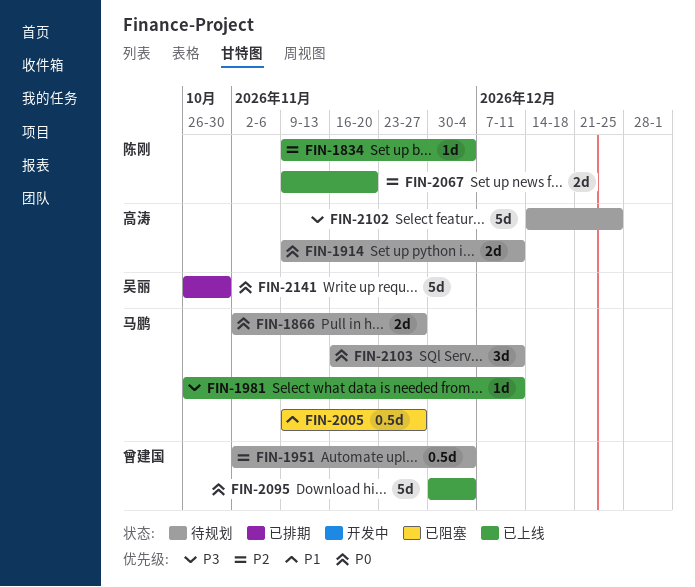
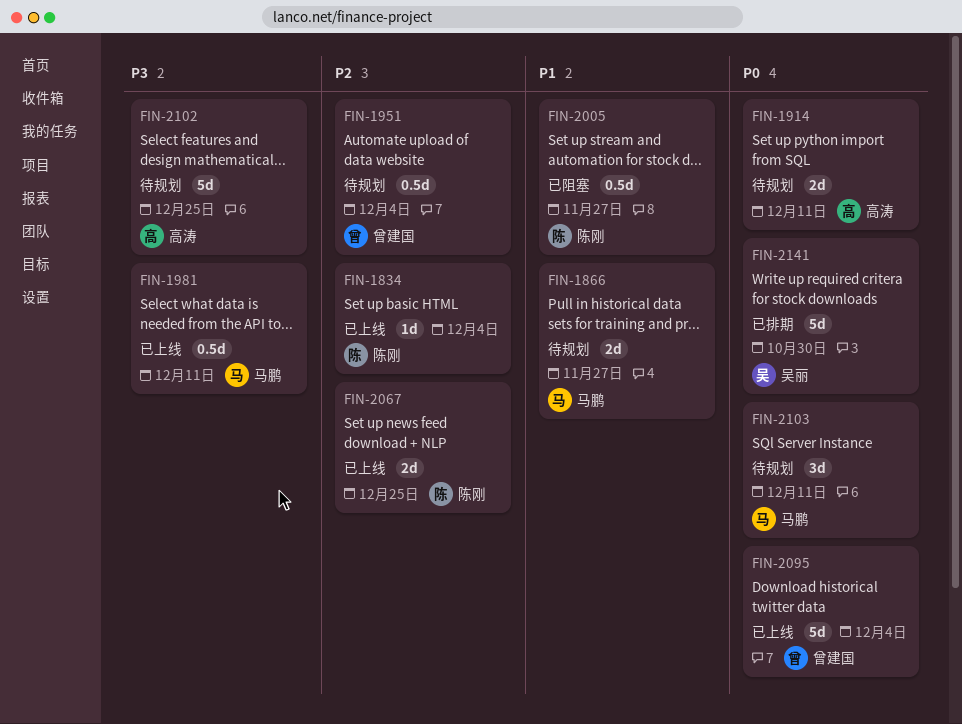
FIN-1866, priority: P0 -> P1
FIN-1981, estimate: 1d -> 0.5d
FIN-2005, owner: 马鹏 -> 陈刚
FIN-2067, due: Nov 20 -> Dec 25

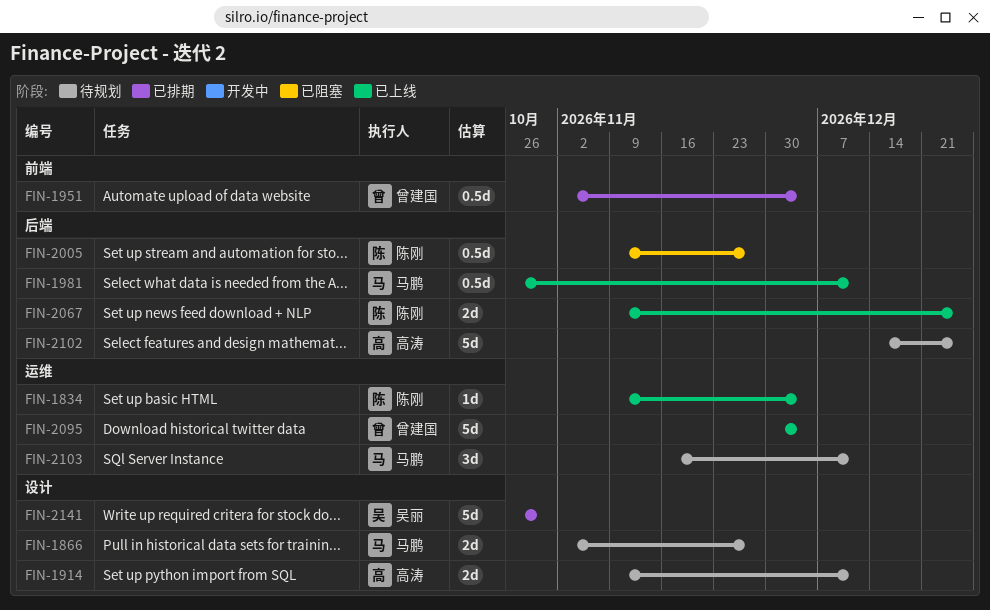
FIN-1951, status: 待规划 -> 已排期

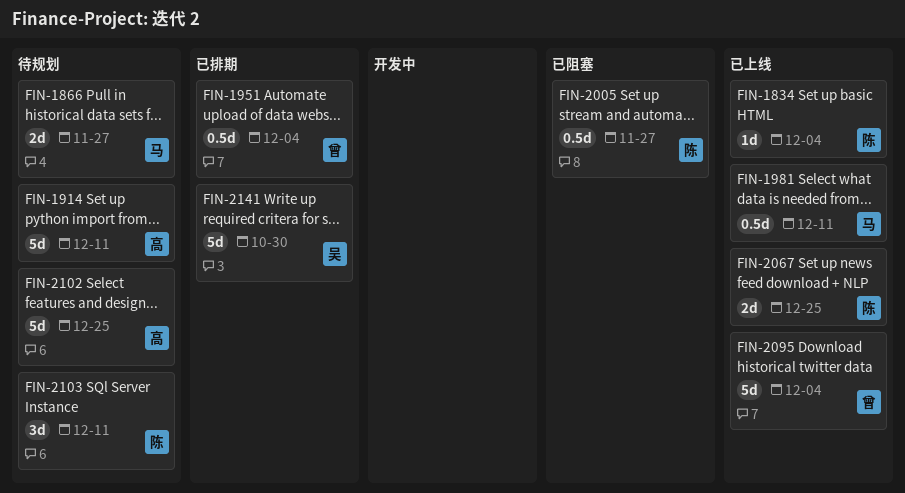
FIN-1914, estimate: 2d -> 5d
FIN-2103, owner: 马鹏 -> 陈刚

